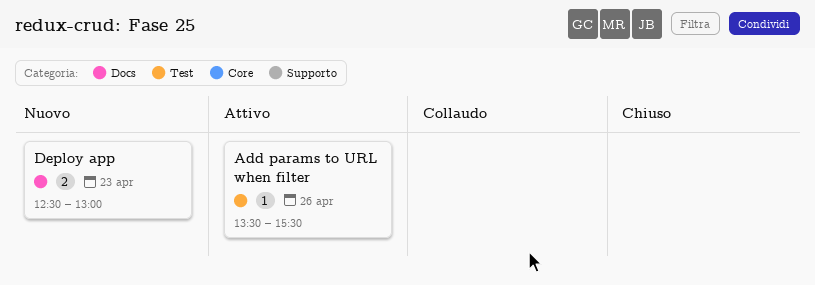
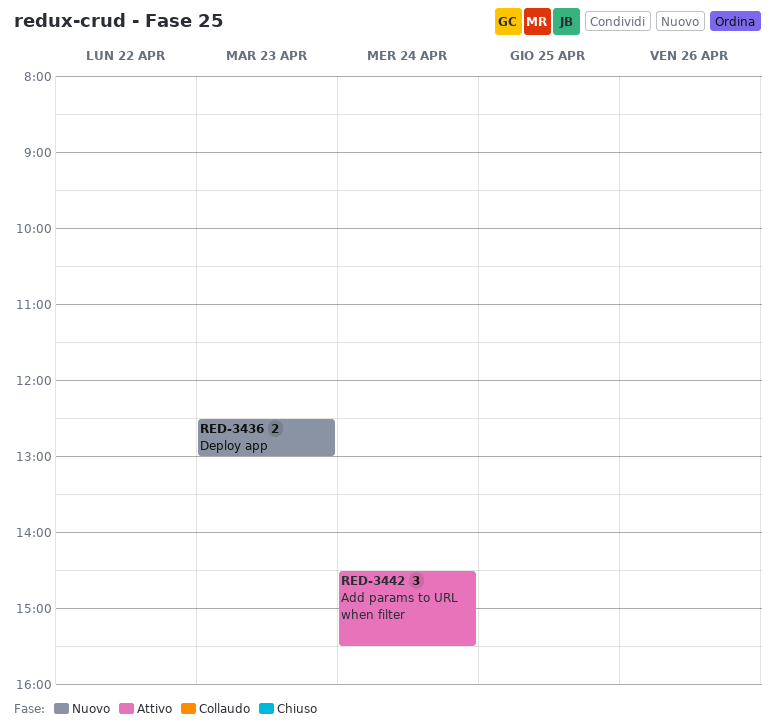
Add params to URL when filter, estimate: 1 -> 3
Add params to URL when filter, day: Apr 26 -> Apr 24
Add params to URL when filter, begins: 13:30 -> 14:30

